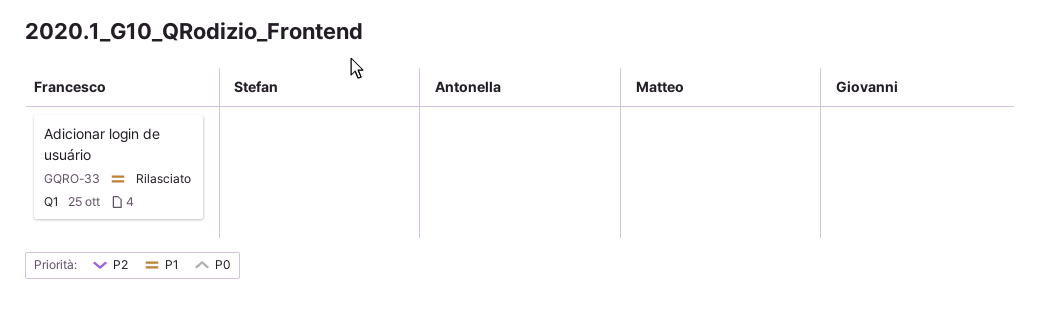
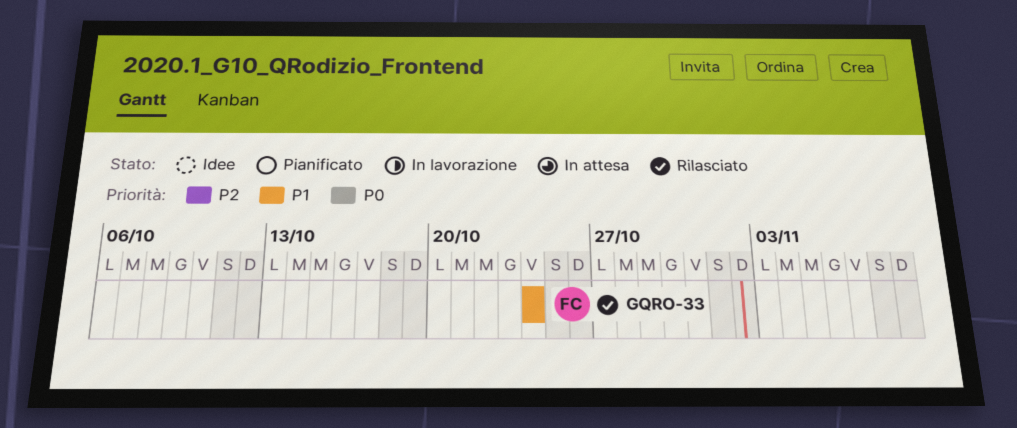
GQRO-33, due: Oct 25 -> Oct 24

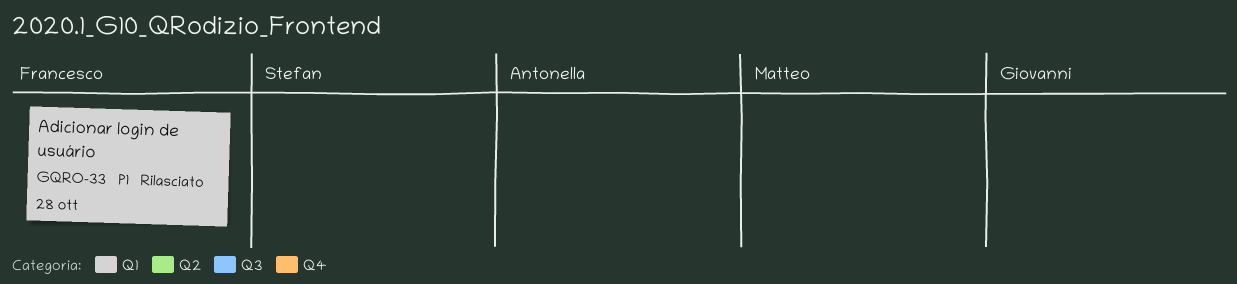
GQRO-33, due: Oct 24 -> Oct 28

